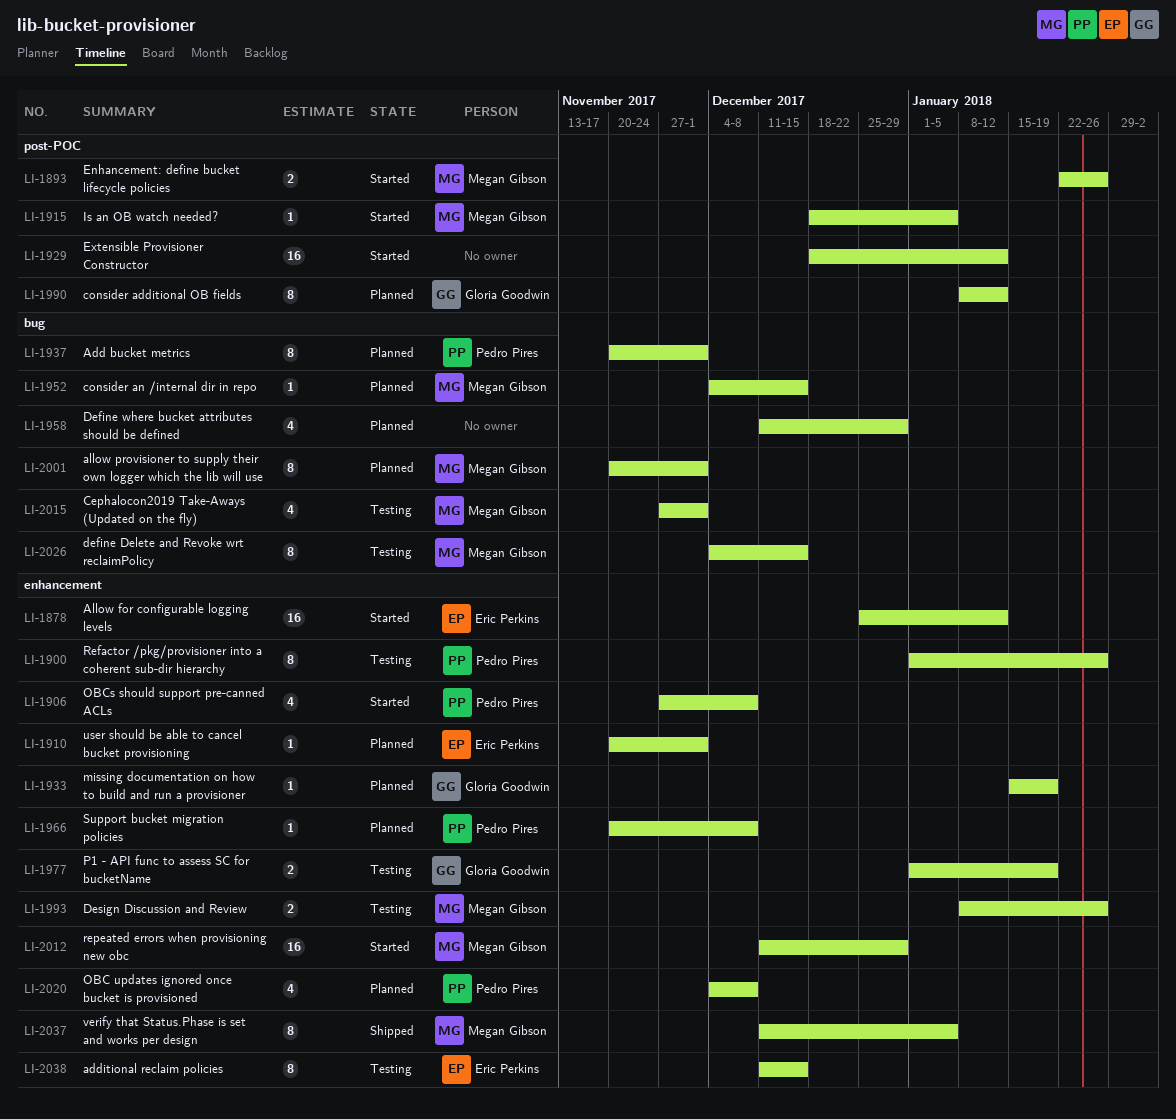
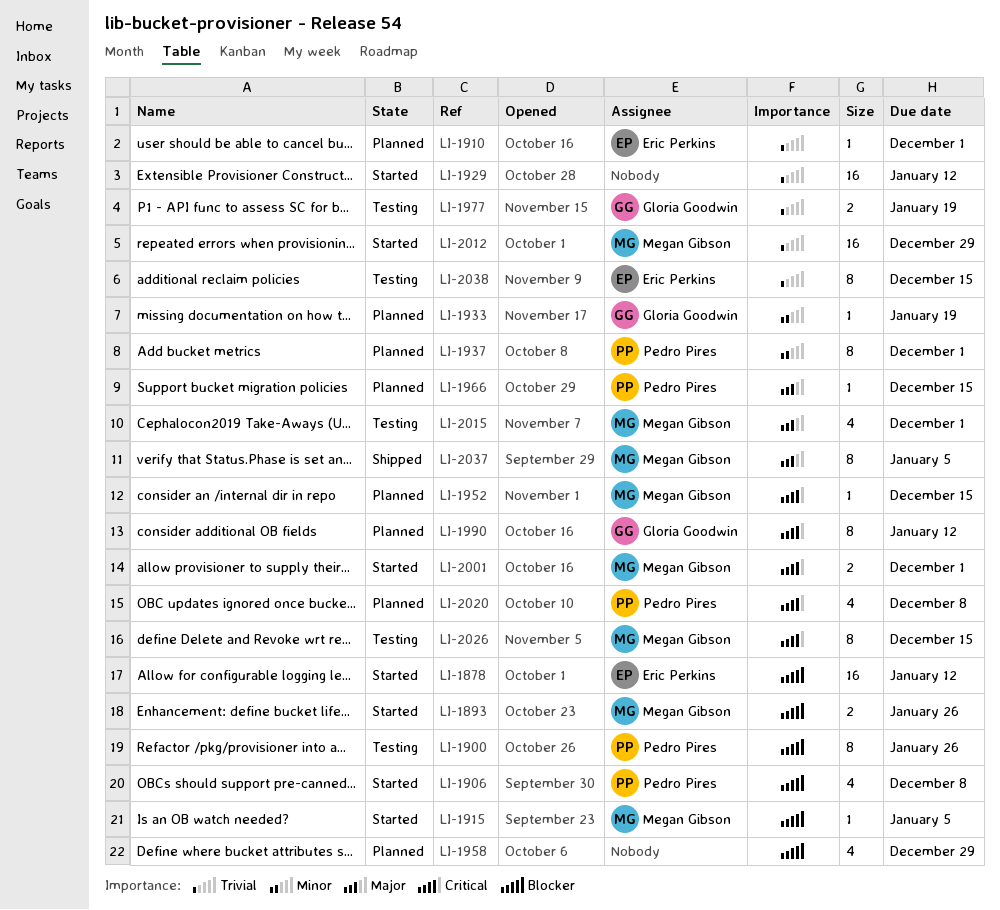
LI-1966, due: Dec 8 -> Dec 15
LI-1993: present -> none
LI-2001, status: Planned -> Started
LI-2001, estimate: 8 -> 2

